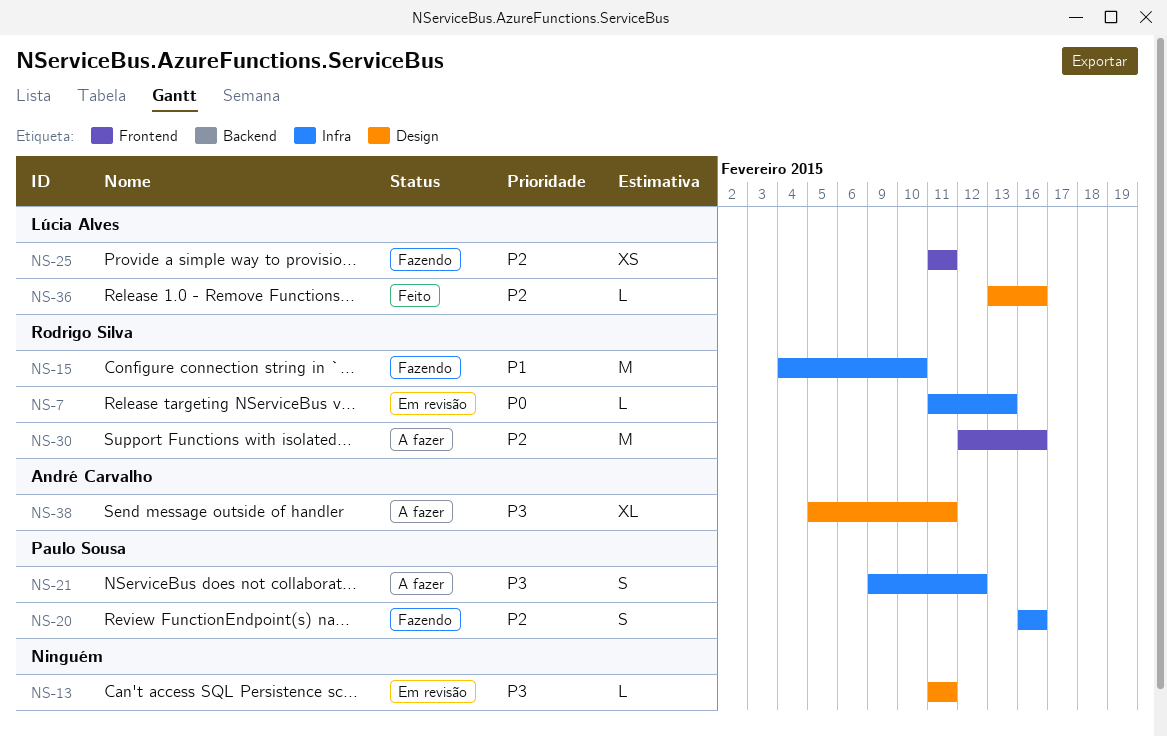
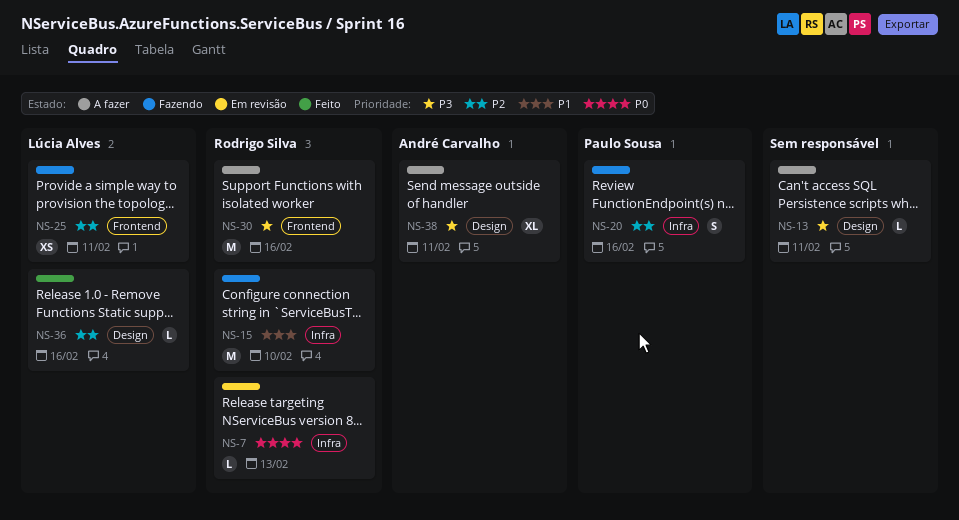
NS-13, status: Em revisão -> A fazer
NS-21: present -> none
NS-30, priority: P2 -> P3

